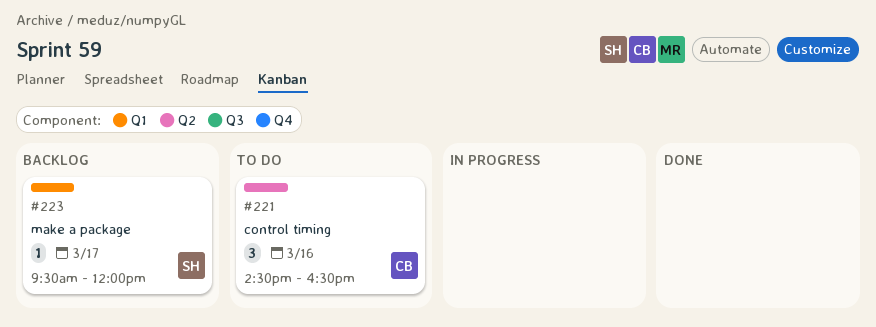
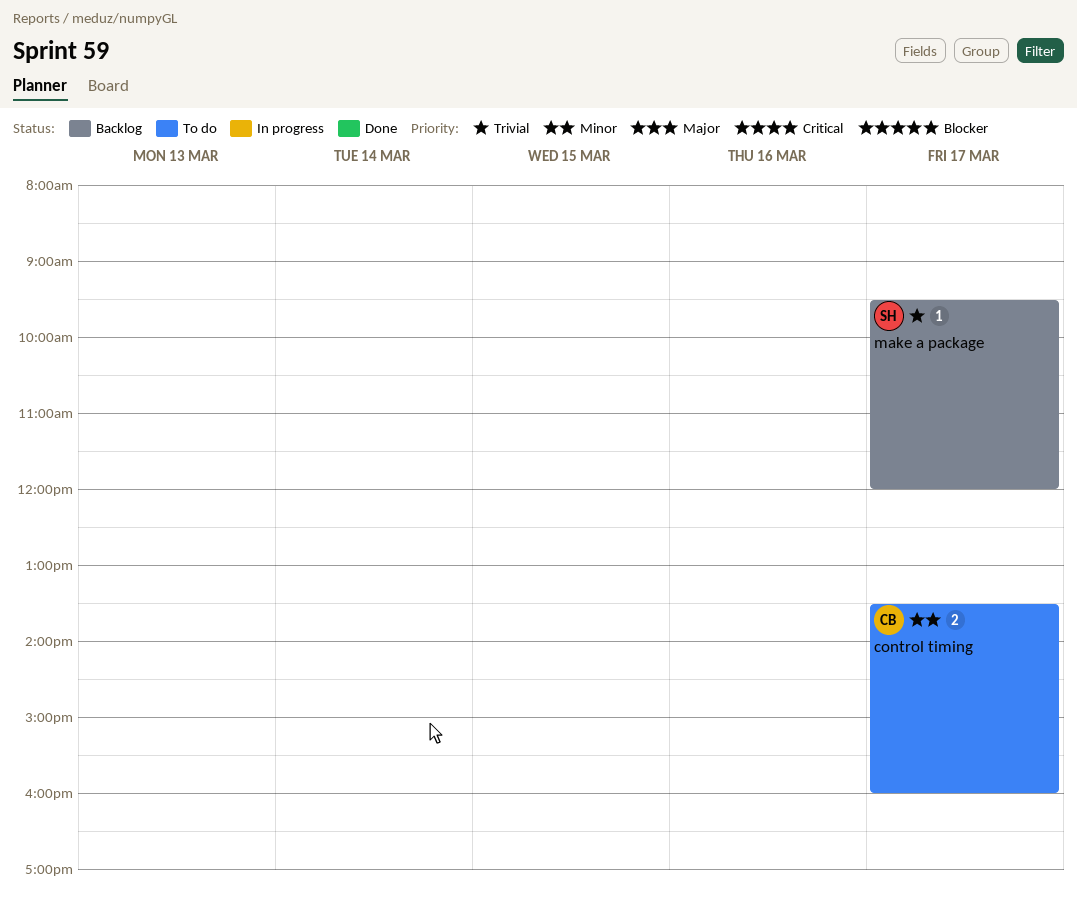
control timing, estimate: 3 -> 2
control timing, day: Mar 16 -> Mar 17
control timing, begins: 14:30 -> 13:30
control timing, ends: 16:30 -> 16:00

